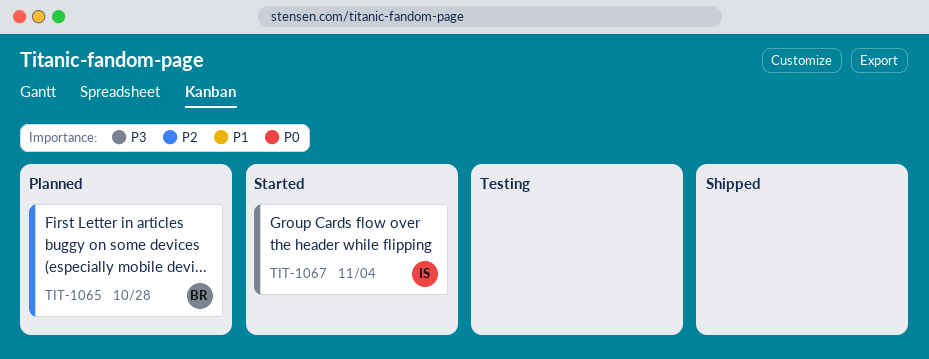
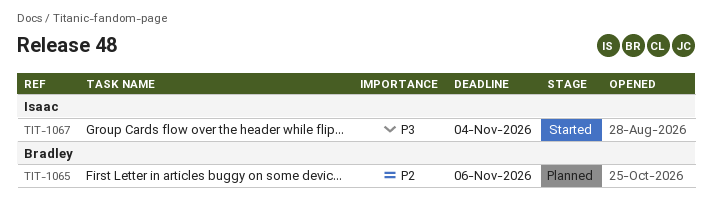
TIT-1065, due: Oct 28 -> Nov 6

